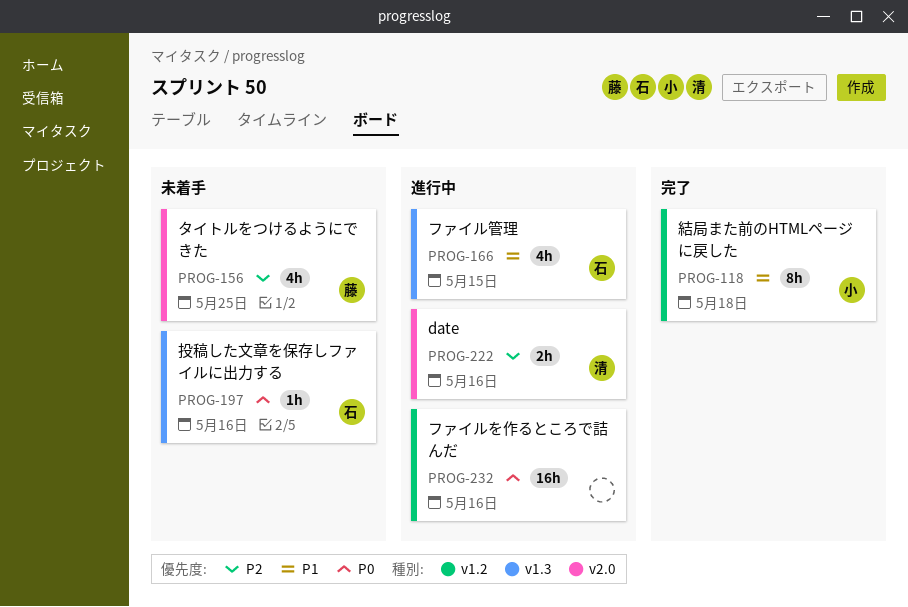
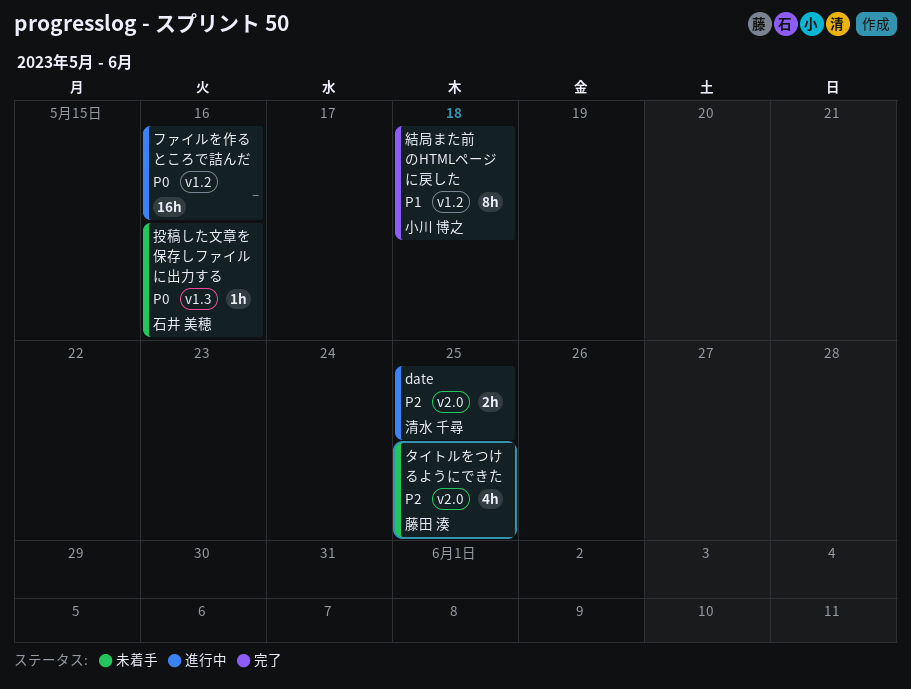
date, due: May 16 -> May 25
ファイル管理: present -> none

